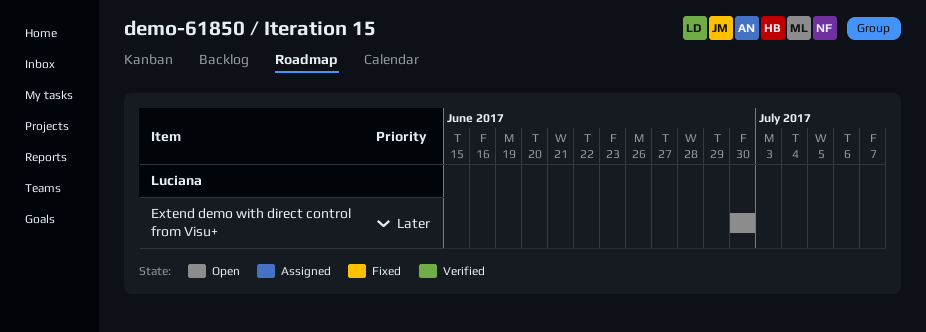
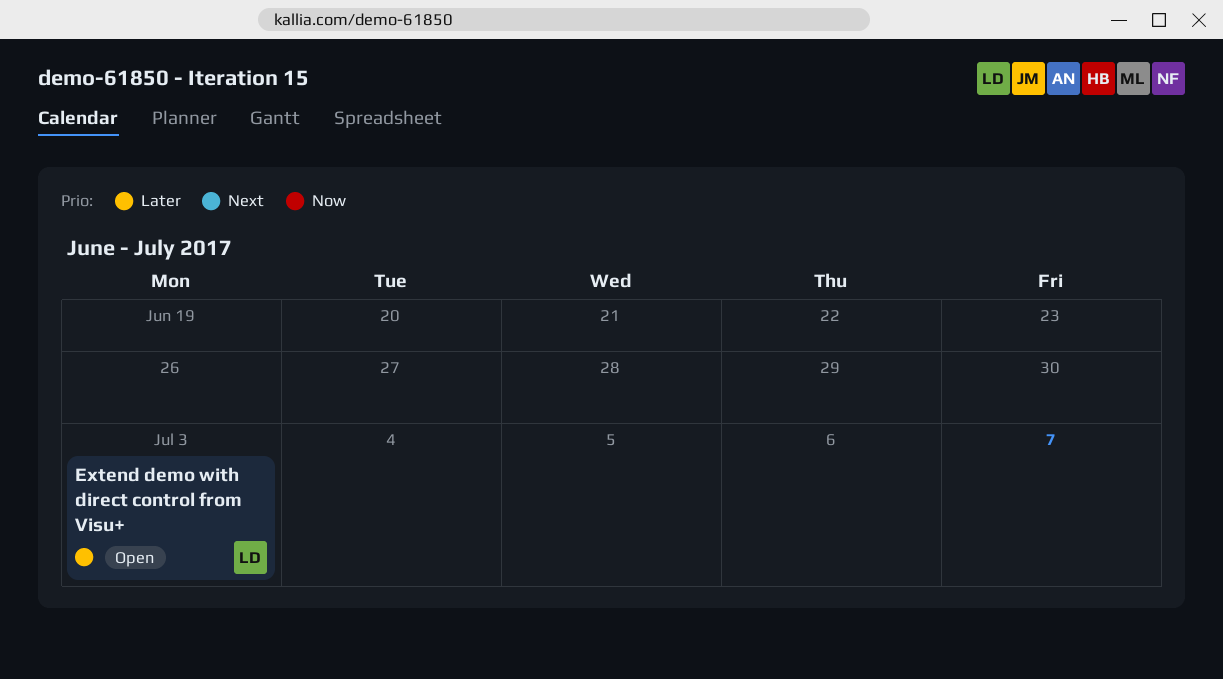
Extend demo with direct control from Visu+, due: Jun 30 -> Jul 3

